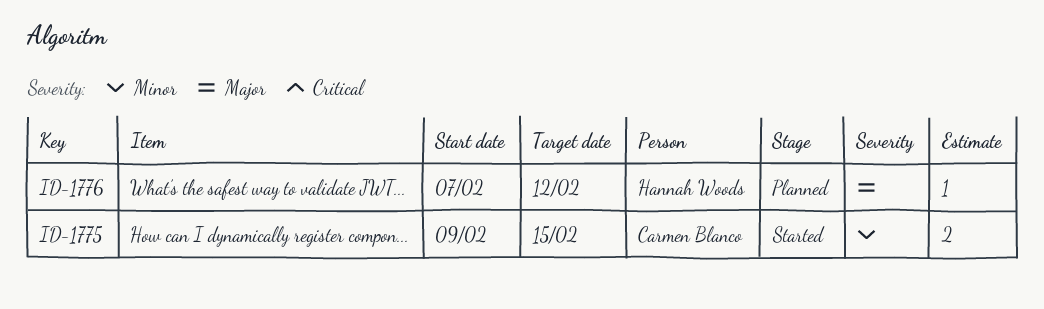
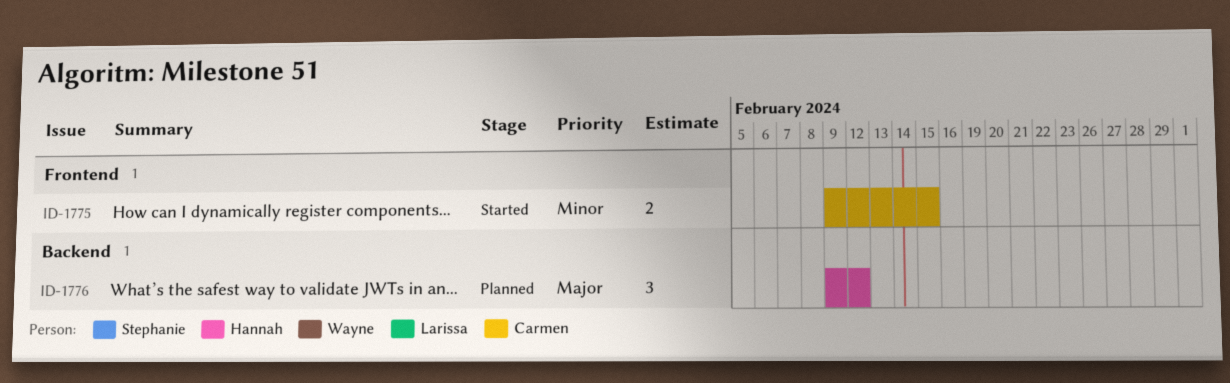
ID-1776, estimate: 1 -> 3
ID-1776, start: Feb 7 -> Feb 9

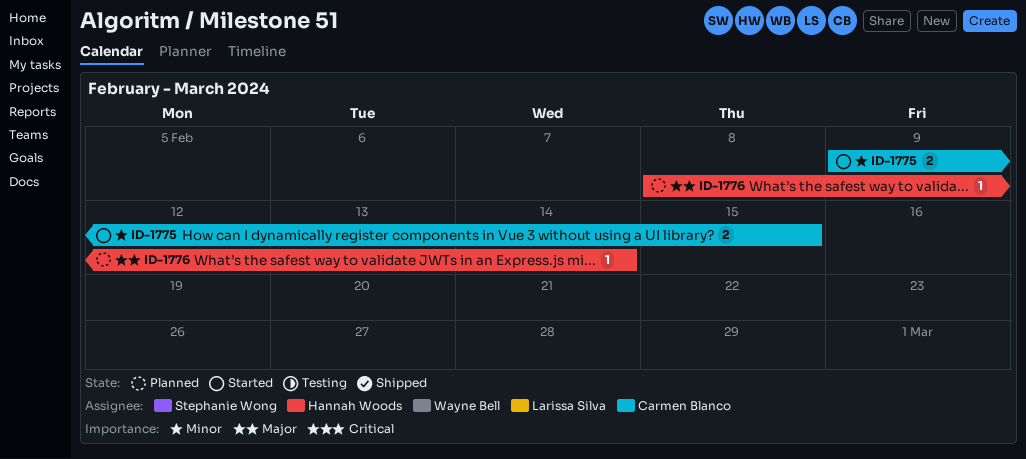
ID-1776, estimate: 3 -> 1
ID-1776, start: Feb 9 -> Feb 8
ID-1776, due: Feb 12 -> Feb 14

